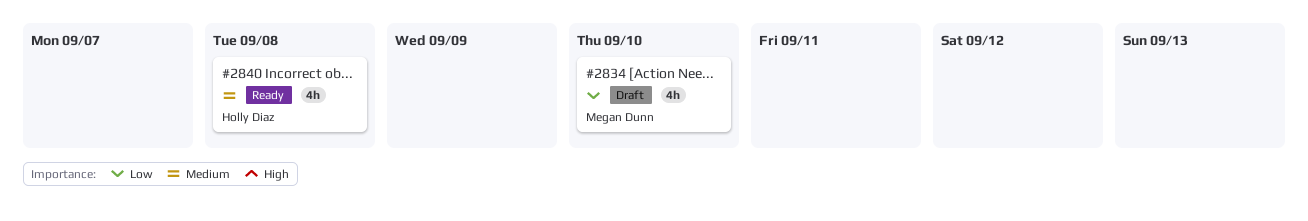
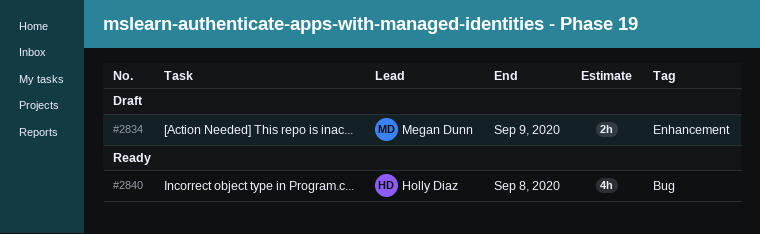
#2834, estimate: 4h -> 2h
#2834, due: Sep 10 -> Sep 9

